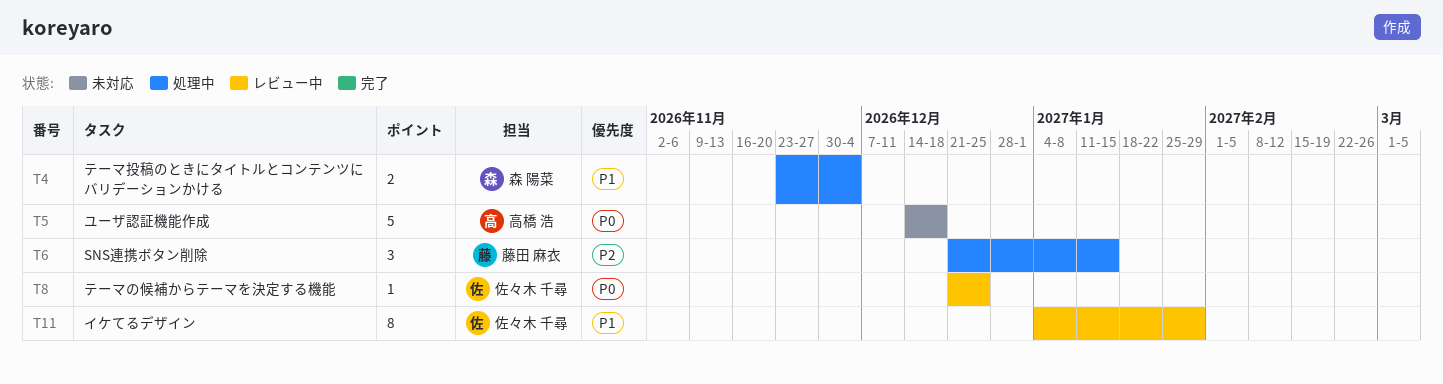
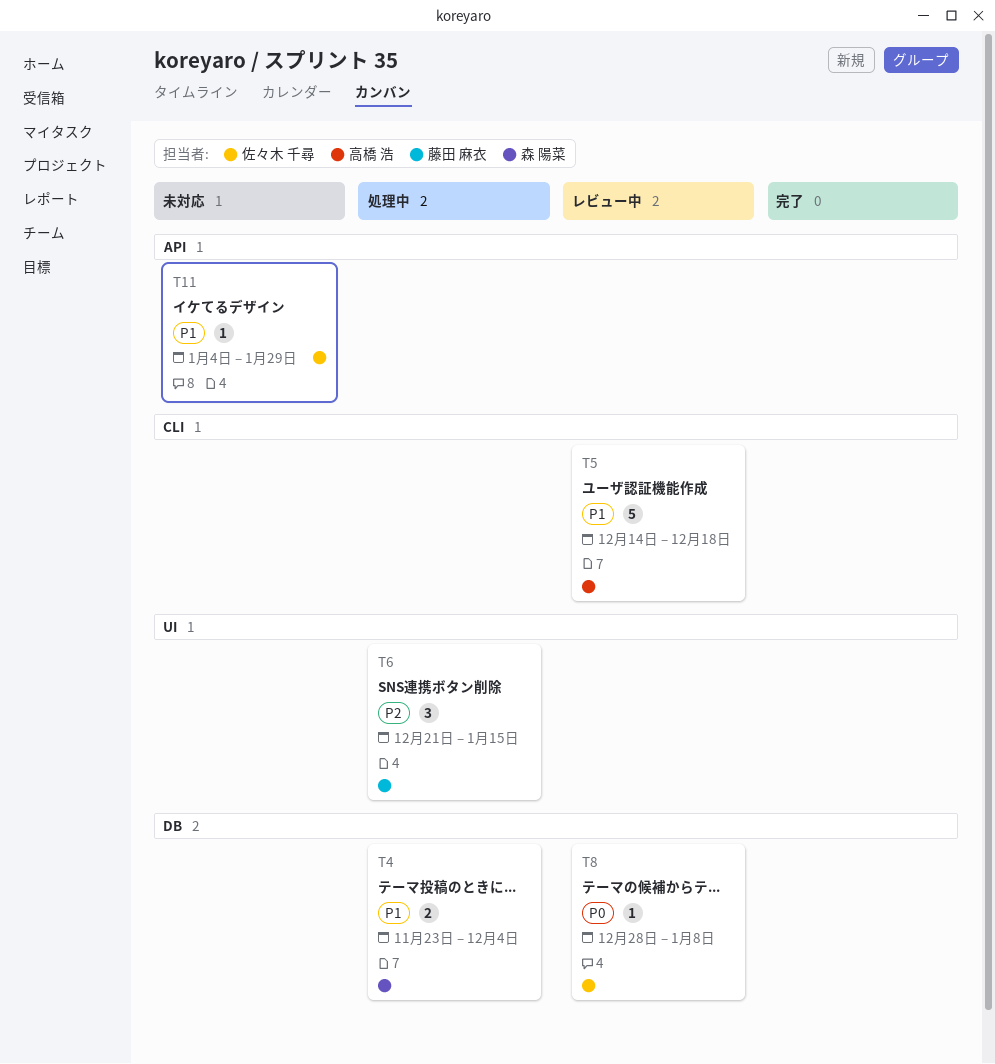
T5, status: 未対応 -> レビュー中
T5, priority: P0 -> P1
T8, start: Dec 21 -> Dec 28
T8, due: Dec 25 -> Jan 8
T11, status: レビュー中 -> 未対応
T11, estimate: 8 -> 1

